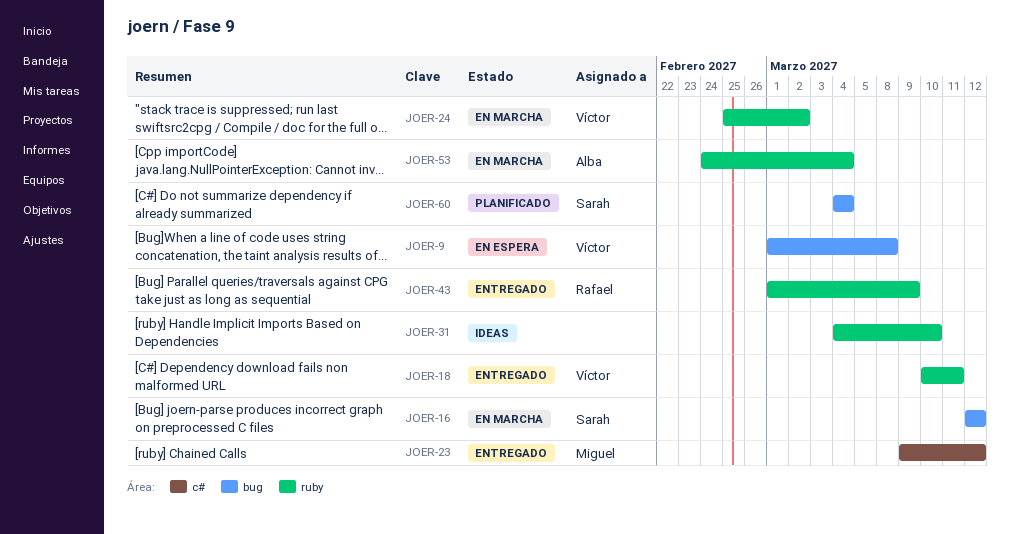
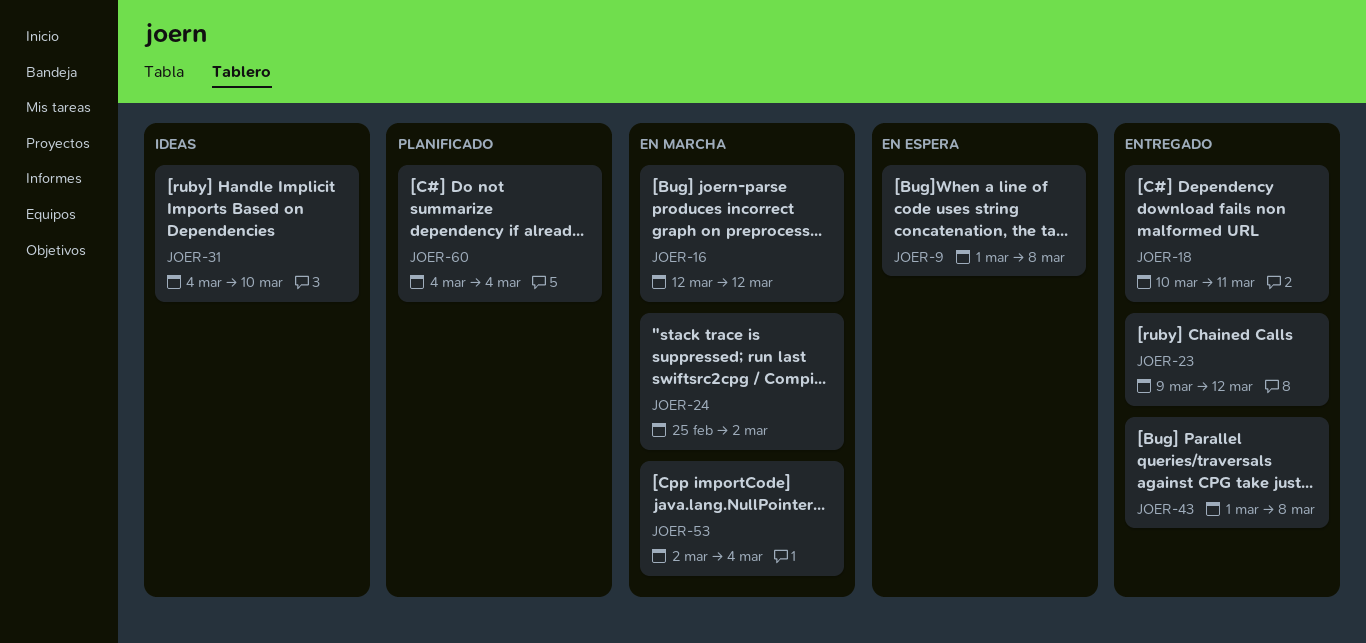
JOER-43, due: Mar 9 -> Mar 8
JOER-53, start: Feb 24 -> Mar 2

